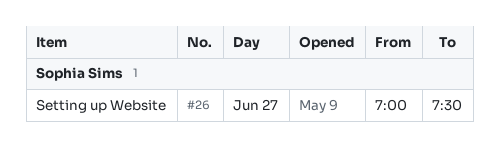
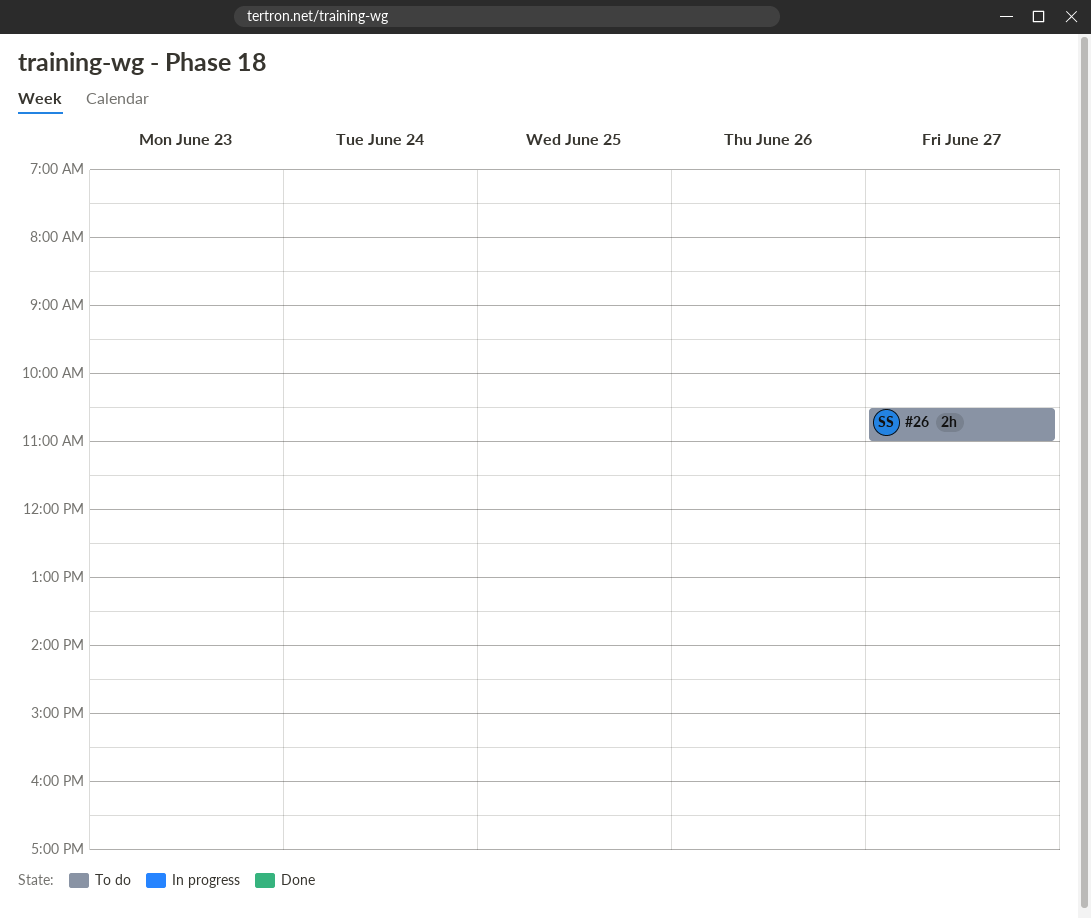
#26, begins: 07:00 -> 10:30
#26, ends: 07:30 -> 11:00

